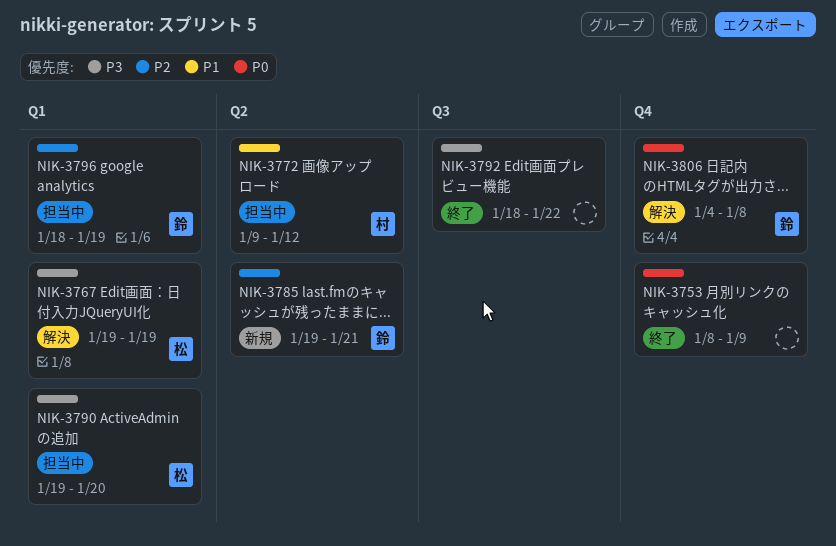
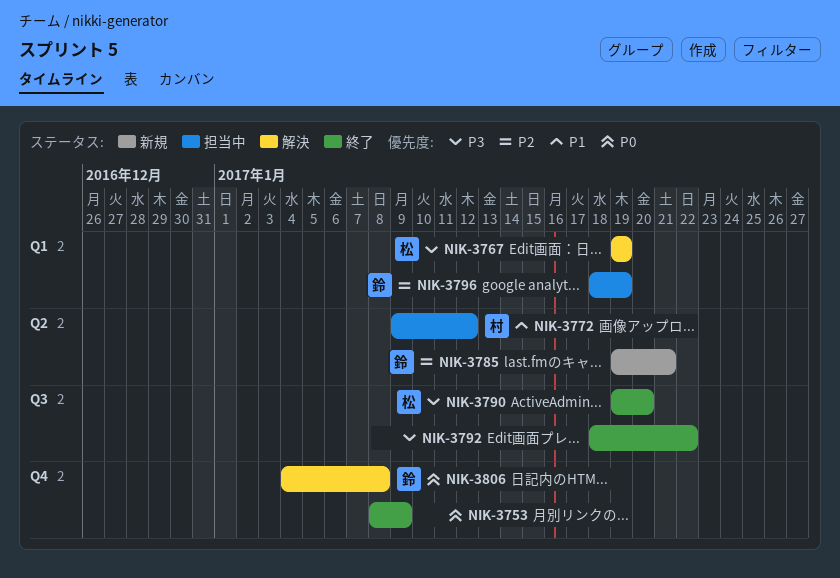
NIK-3790, status: 担当中 -> 終了
NIK-3790, label: Q1 -> Q3

